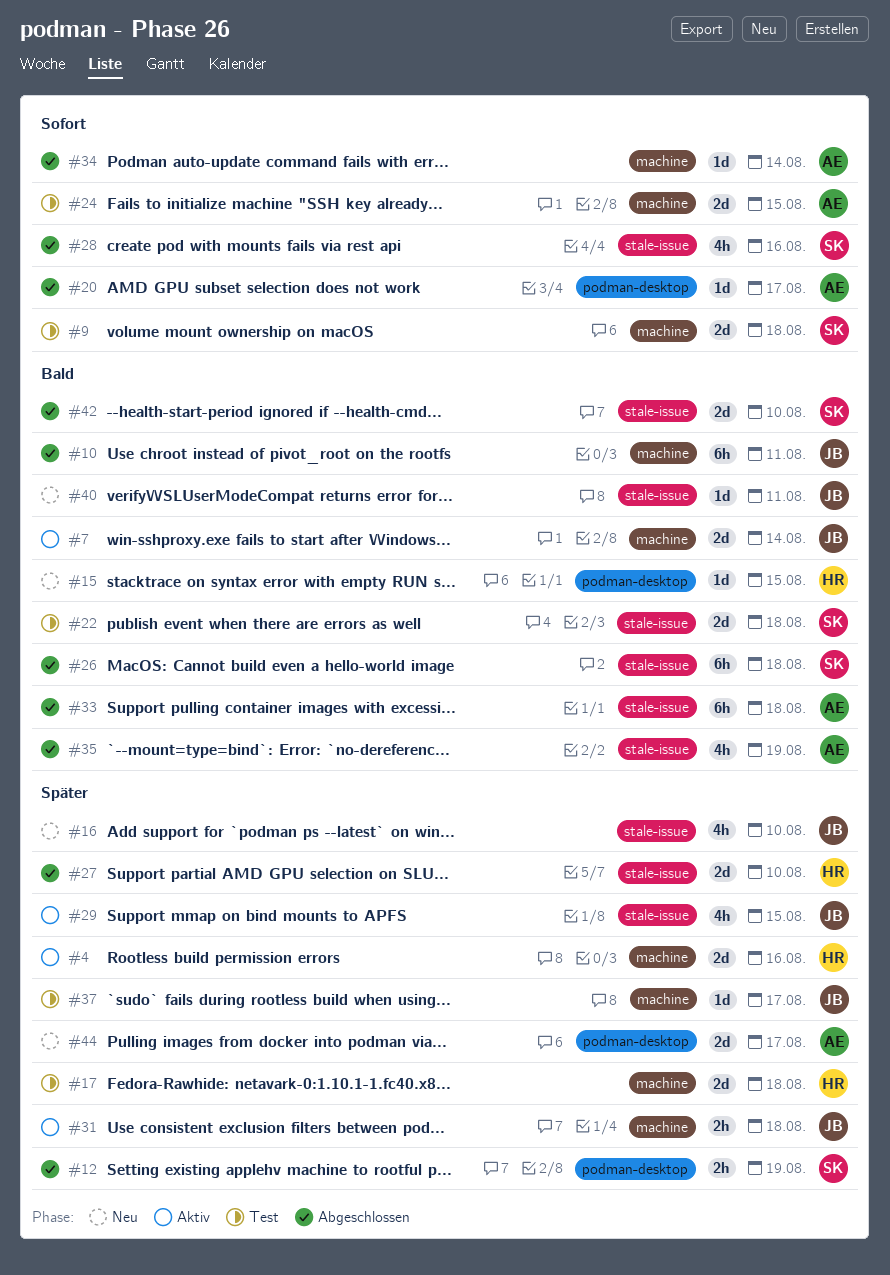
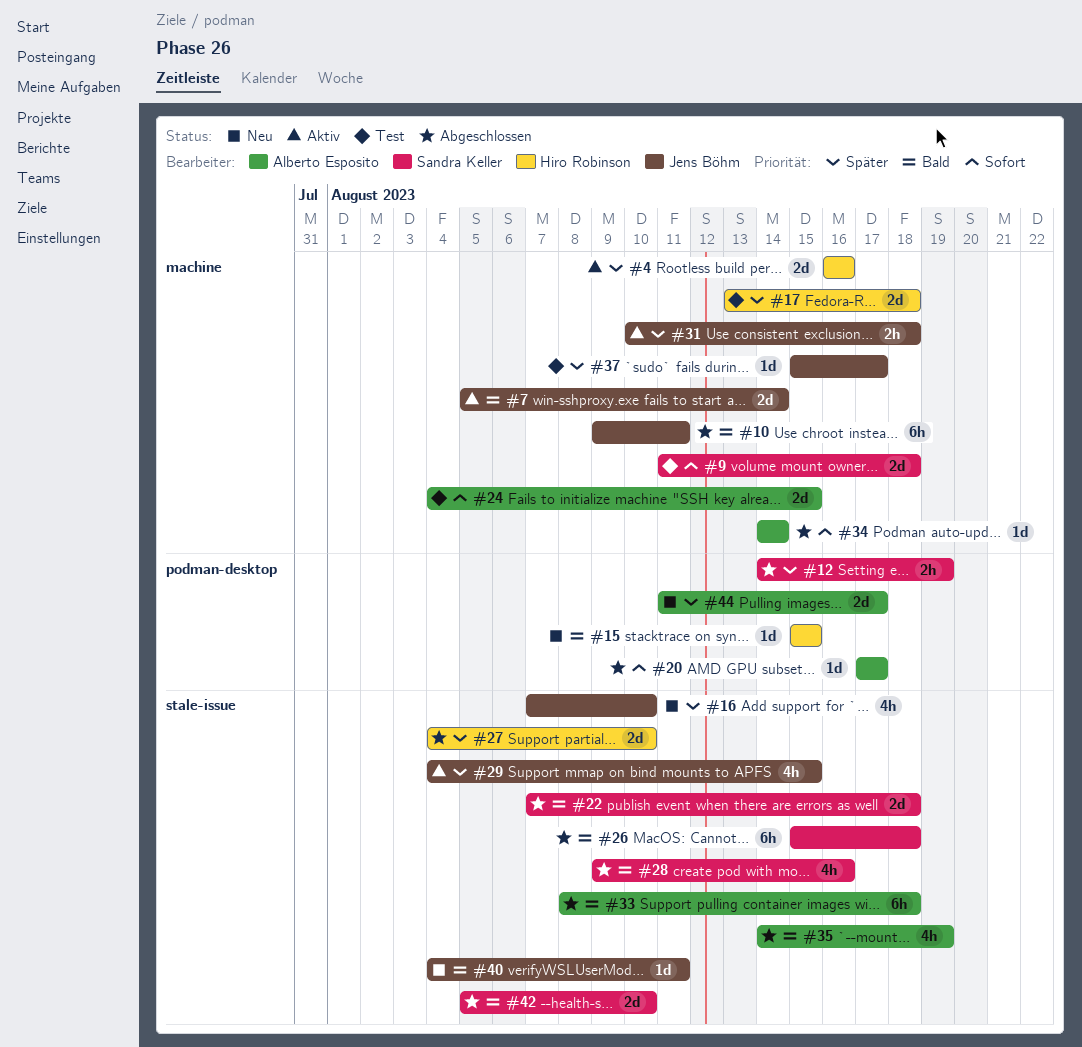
#22, status: Test -> Abgeschlossen
#28, priority: Sofort -> Bald

